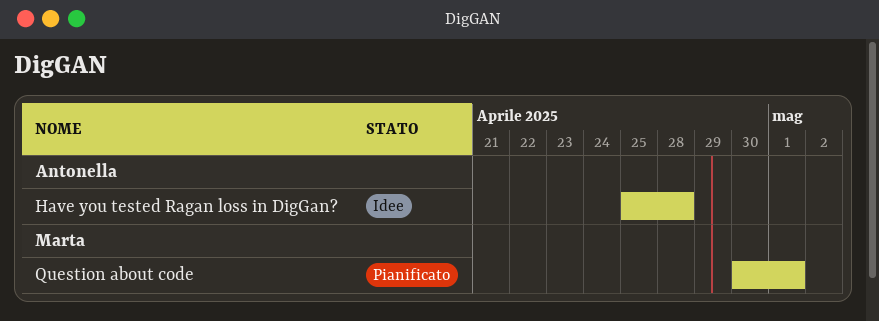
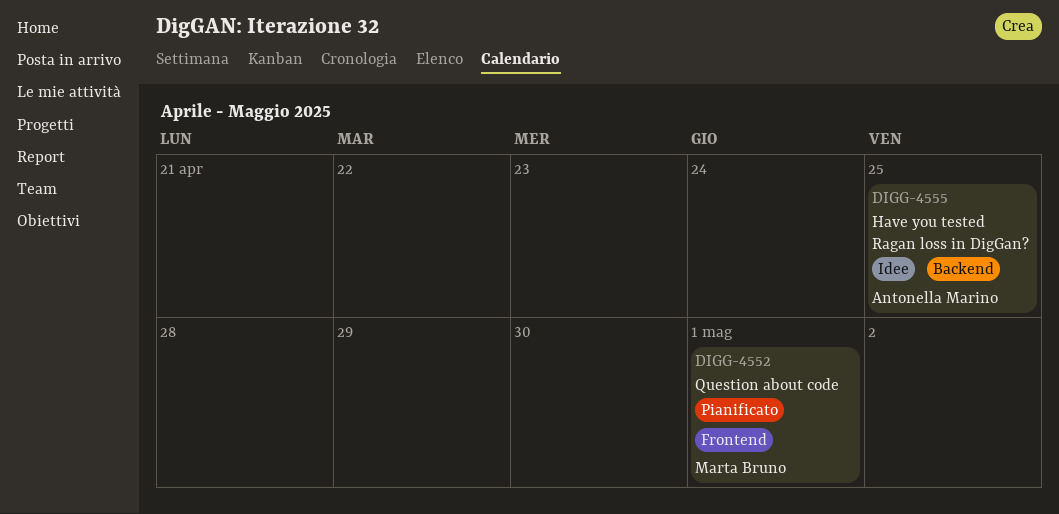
Have you tested Ragan loss in DigGan?, due: Apr 28 -> Apr 25

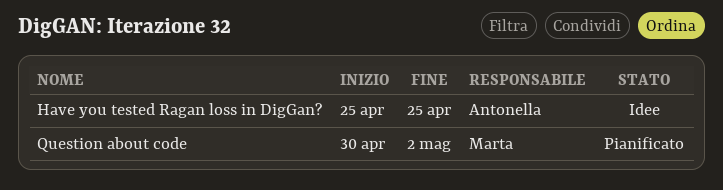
Question about code, due: May 1 -> May 2

